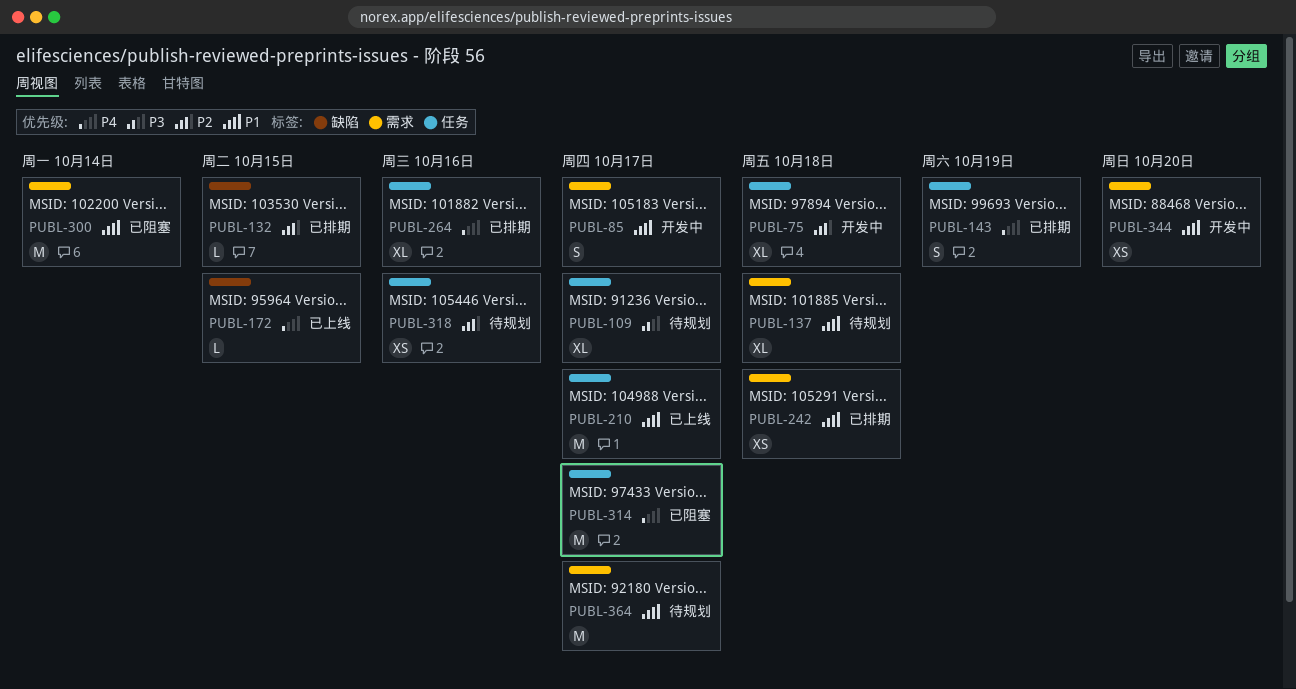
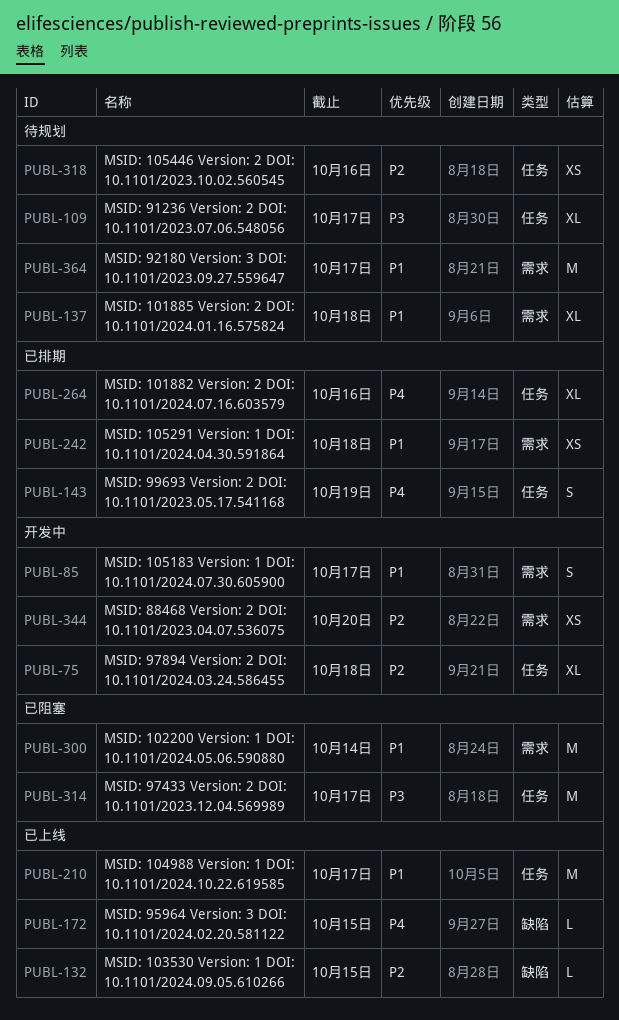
PUBL-132, status: 已排期 -> 已上线
PUBL-314, priority: P4 -> P3
PUBL-344, priority: P1 -> P2

